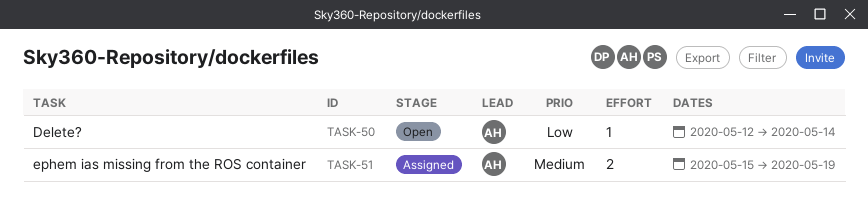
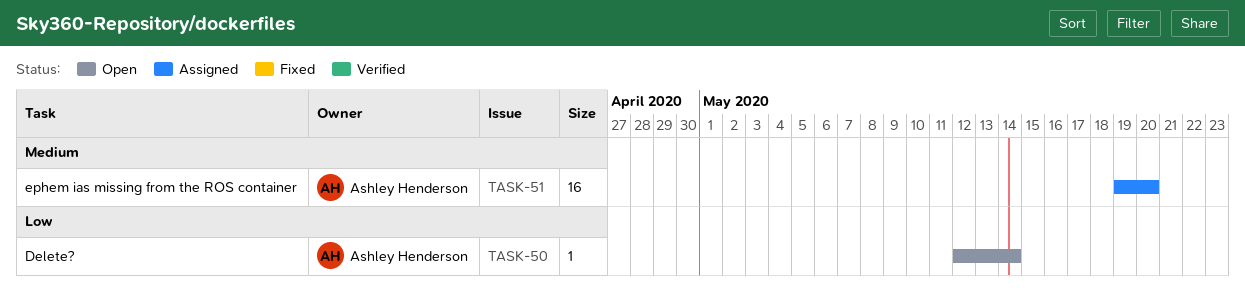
TASK-51, estimate: 2 -> 16
TASK-51, start: May 15 -> May 19
TASK-51, due: May 19 -> May 20

